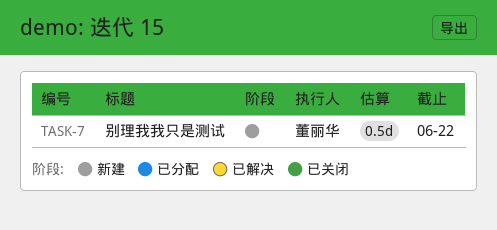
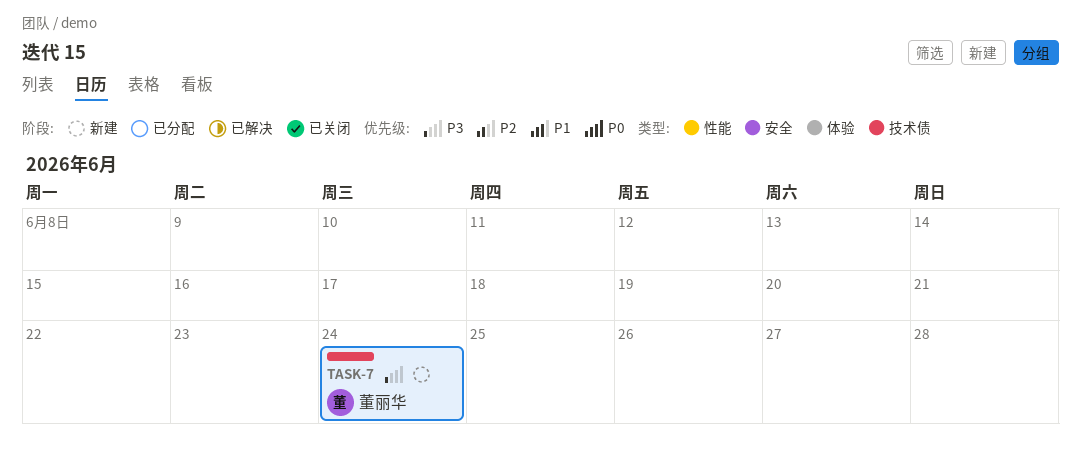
TASK-7, due: Jun 22 -> Jun 24

